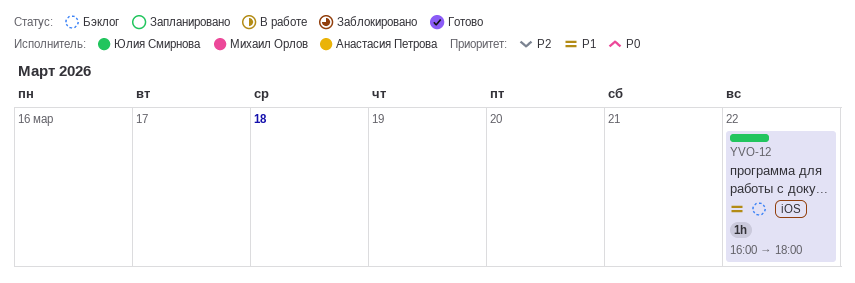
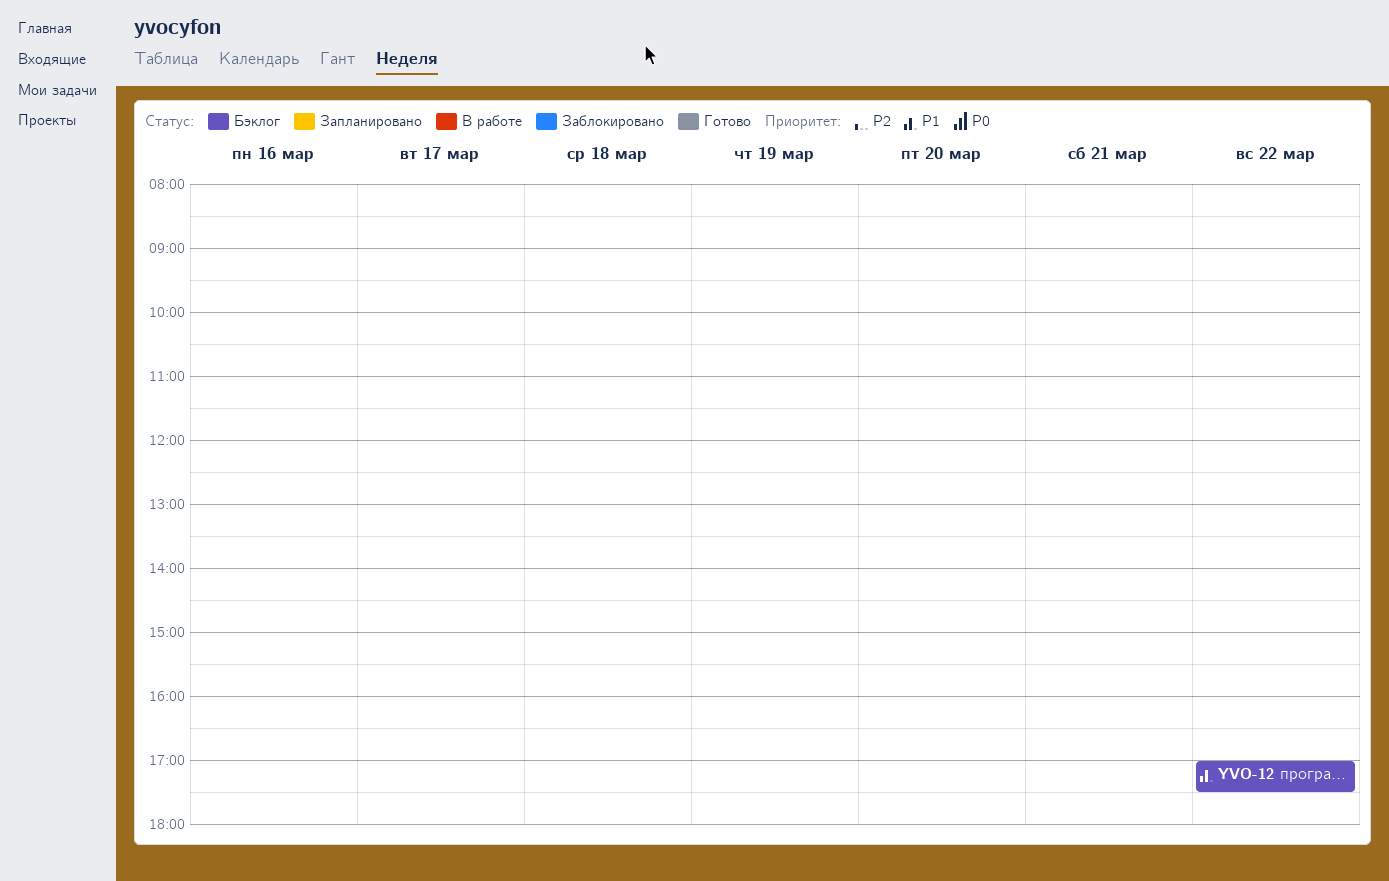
YVO-12, begins: 16:00 -> 17:00
YVO-12, ends: 18:00 -> 17:30

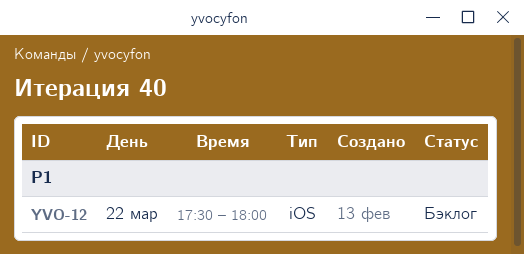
YVO-12, begins: 17:00 -> 17:30
YVO-12, ends: 17:30 -> 18:00

